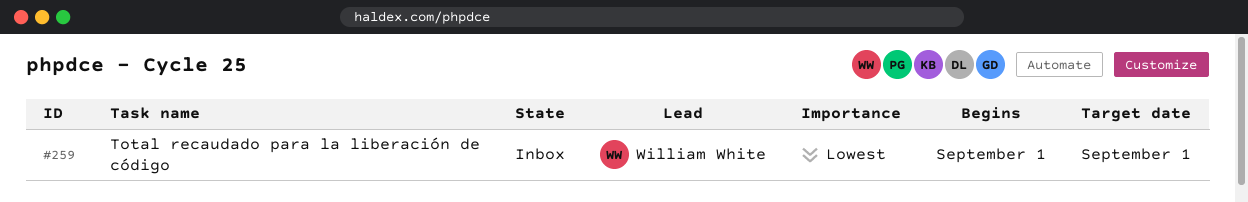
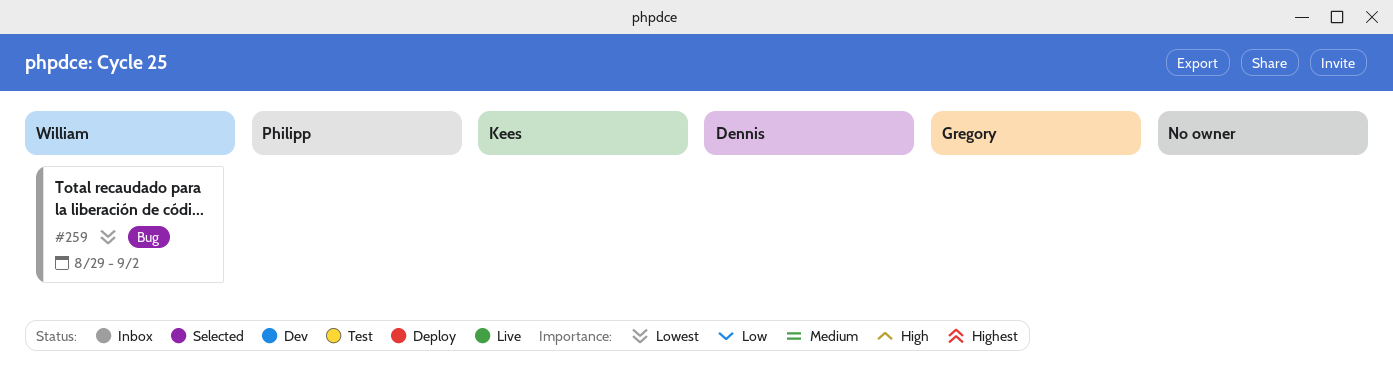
#259, start: Sep 1 -> Aug 29
#259, due: Sep 1 -> Sep 2

